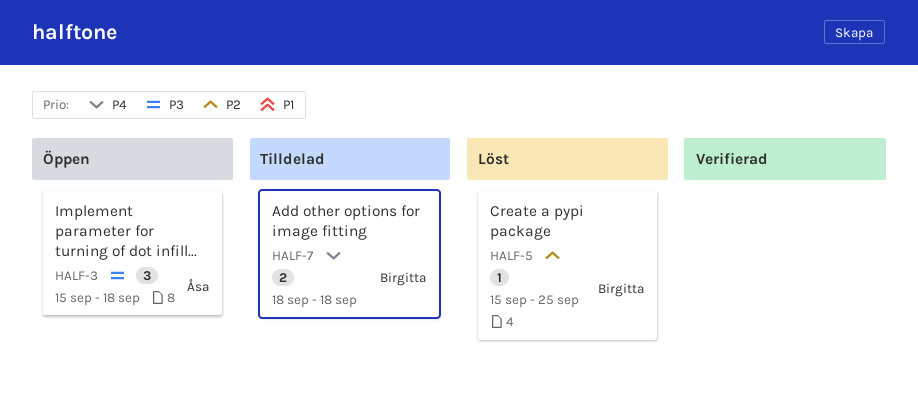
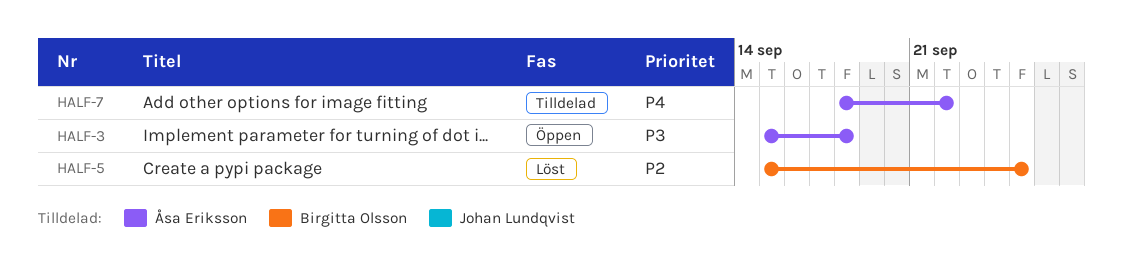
HALF-7, owner: Birgitta Olsson -> Åsa Eriksson
HALF-7, due: Sep 18 -> Sep 22

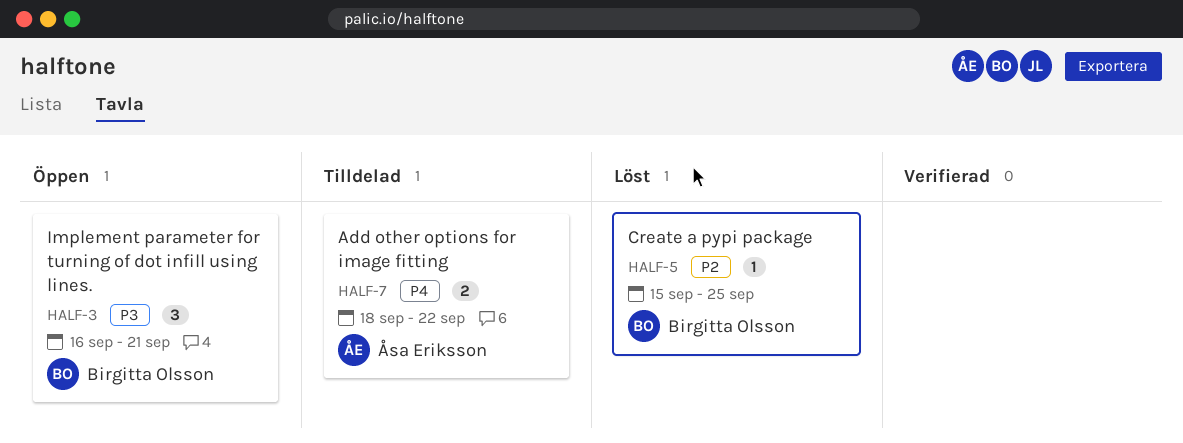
HALF-3, owner: Åsa Eriksson -> Birgitta Olsson
HALF-3, start: Sep 15 -> Sep 16
HALF-3, due: Sep 18 -> Sep 21

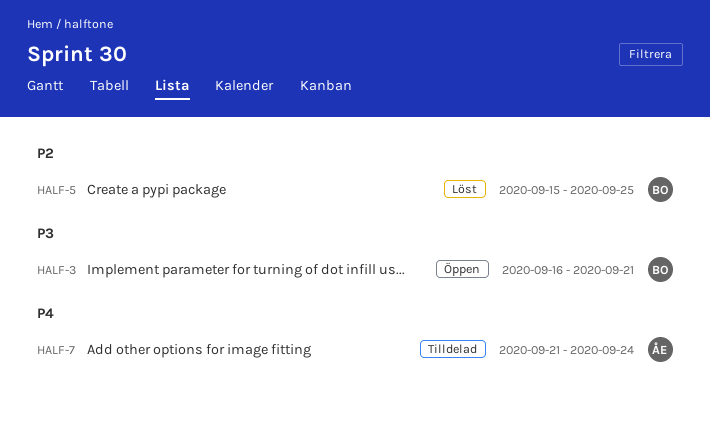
HALF-7, start: Sep 18 -> Sep 21
HALF-7, due: Sep 22 -> Sep 24

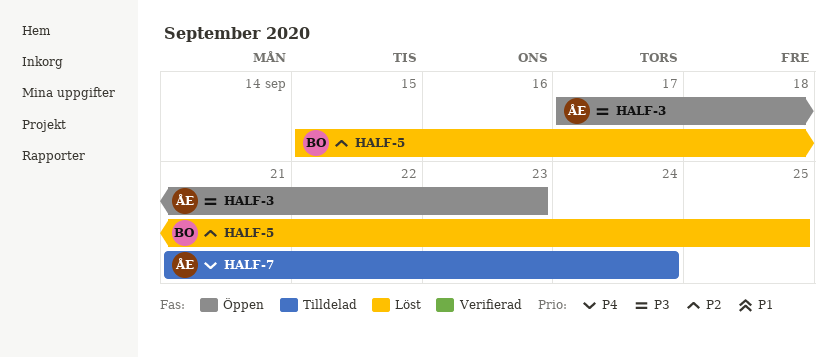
HALF-3, owner: BO -> ÅE
HALF-3, start: Sep 16 -> Sep 17
HALF-3, due: Sep 21 -> Sep 23

